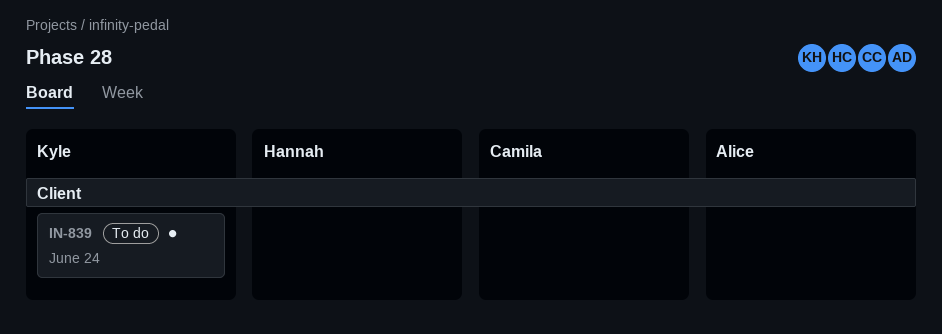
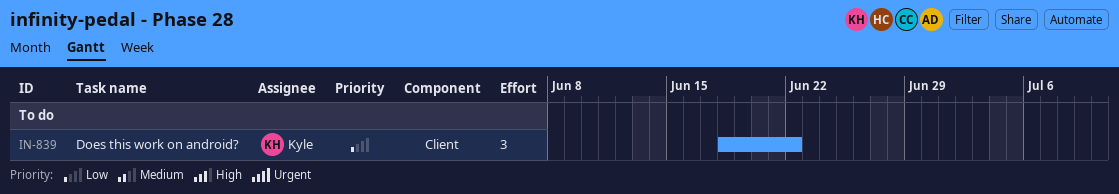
IN-839, estimate: 1 -> 3
IN-839, due: Jun 24 -> Jun 22

